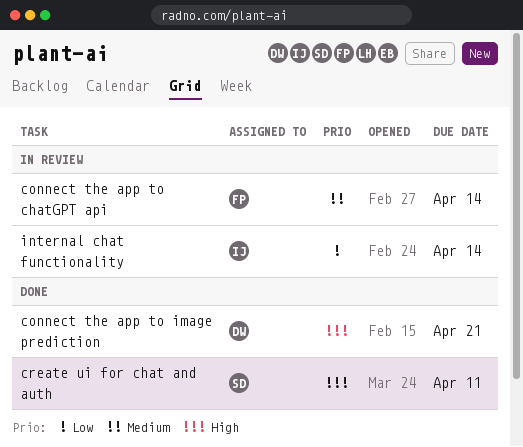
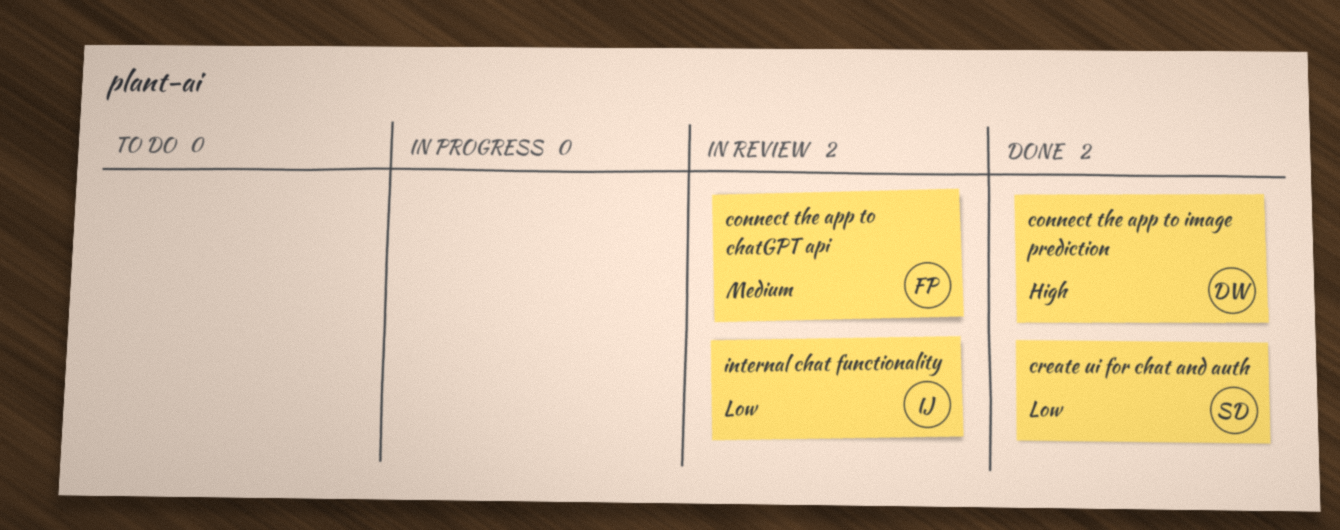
create ui for chat and auth, priority: High -> Low

